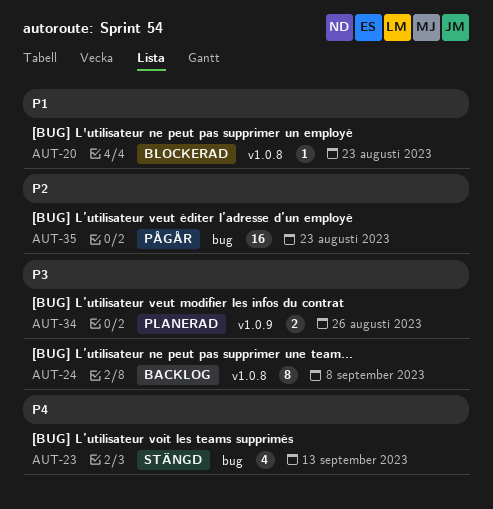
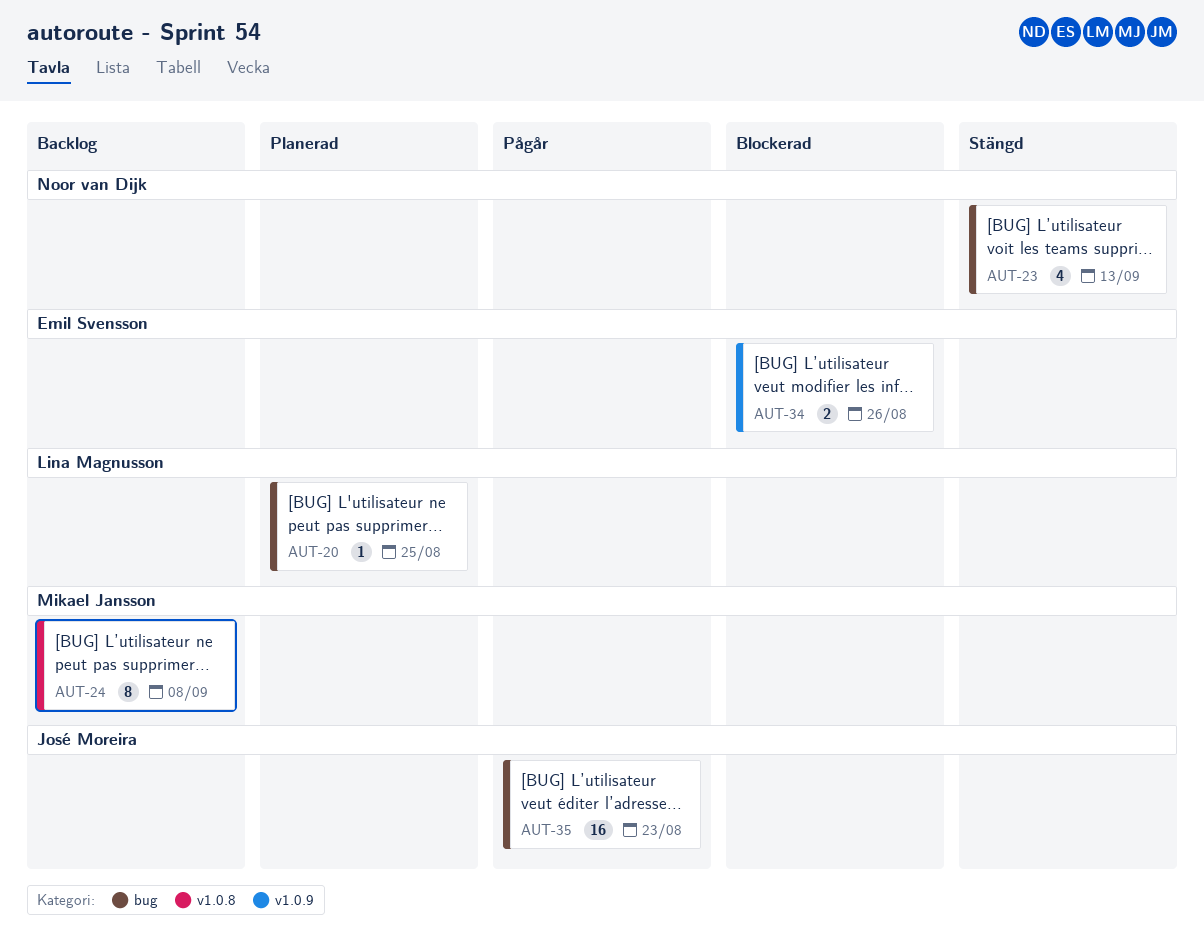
AUT-20, status: Blockerad -> Planerad
AUT-20, label: v1.0.8 -> bug
AUT-20, due: Aug 23 -> Aug 25
AUT-34, status: Planerad -> Blockerad

